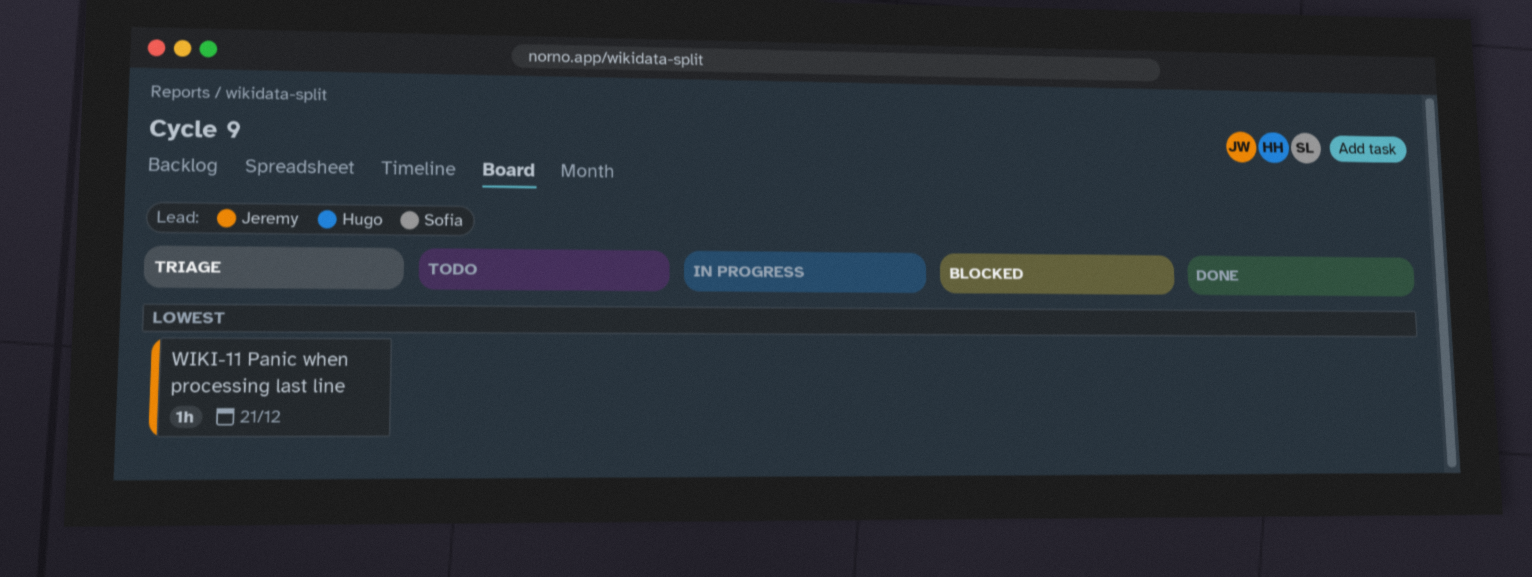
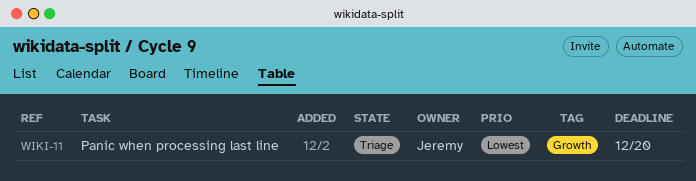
WIKI-11, due: Dec 21 -> Dec 20

